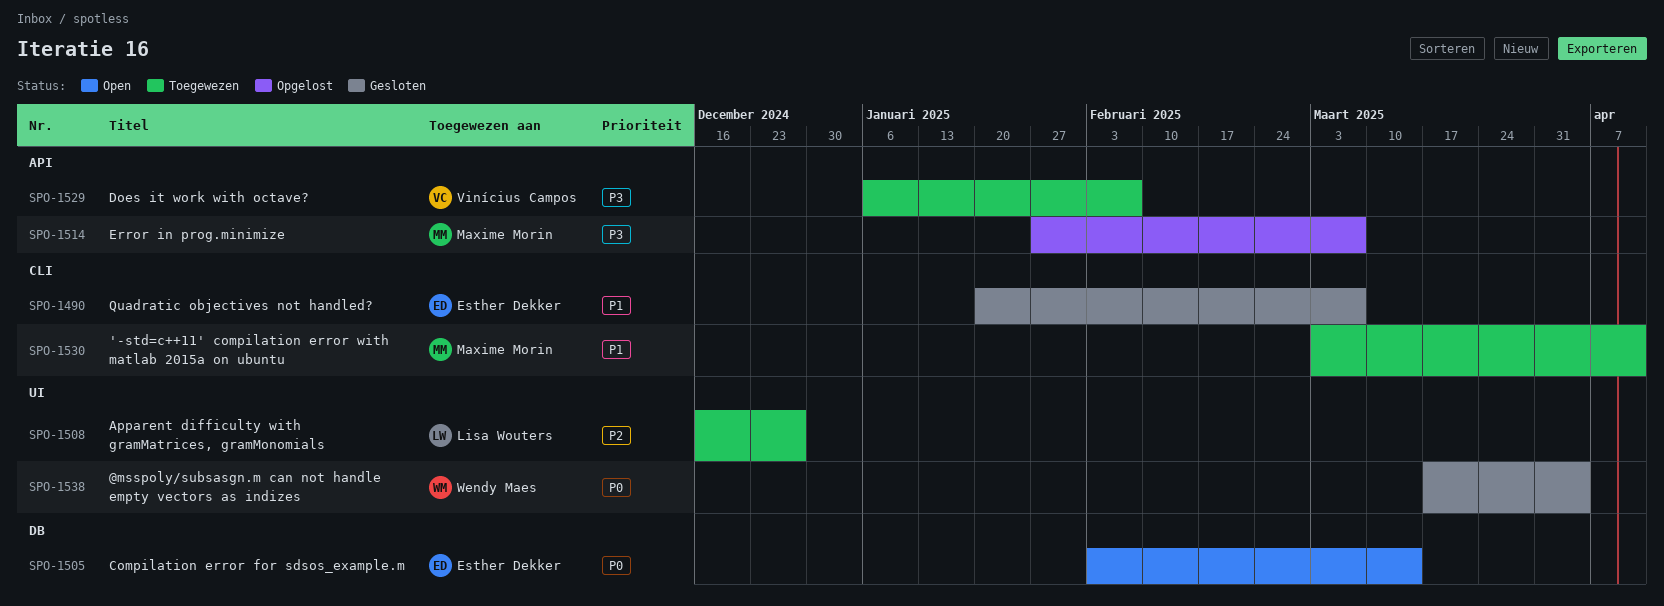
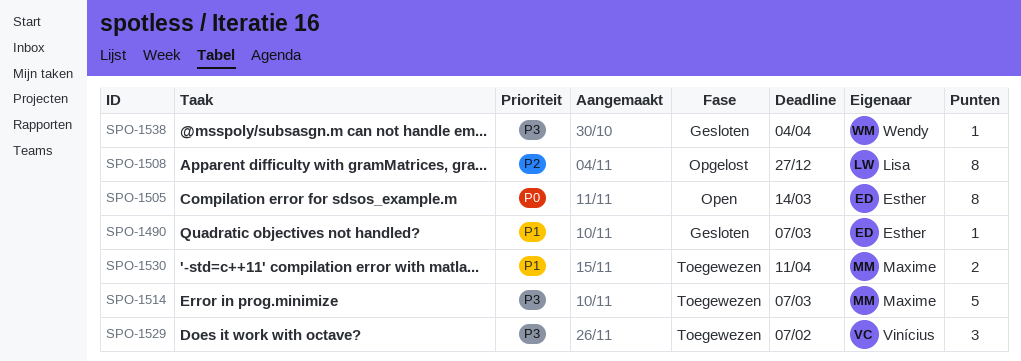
SPO-1508, status: Toegewezen -> Opgelost
SPO-1514, status: Opgelost -> Toegewezen
SPO-1538, priority: P0 -> P3

